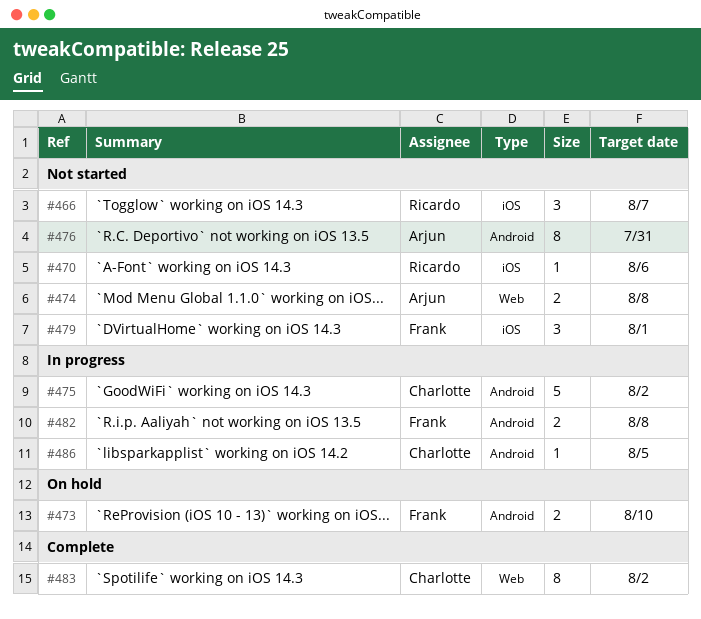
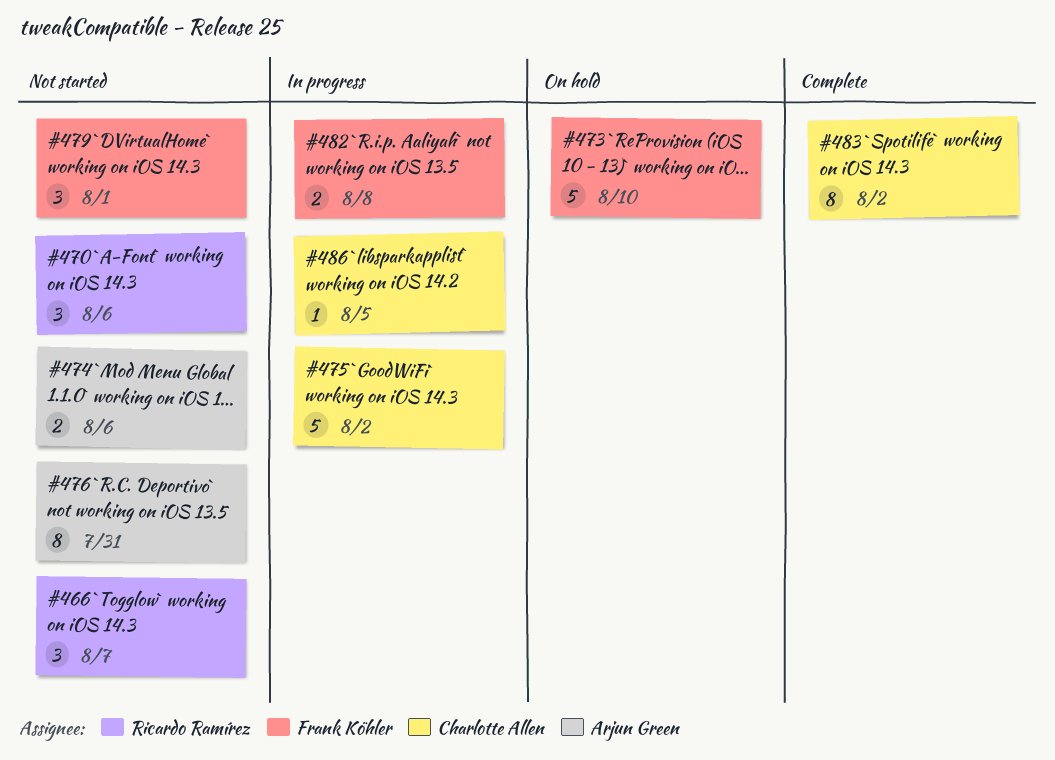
#470, estimate: 1 -> 3
#473, estimate: 2 -> 5
#474, due: Aug 8 -> Aug 6

